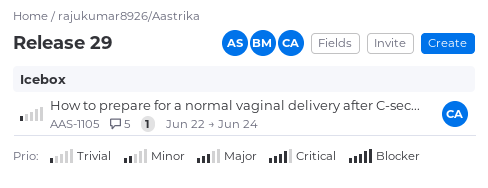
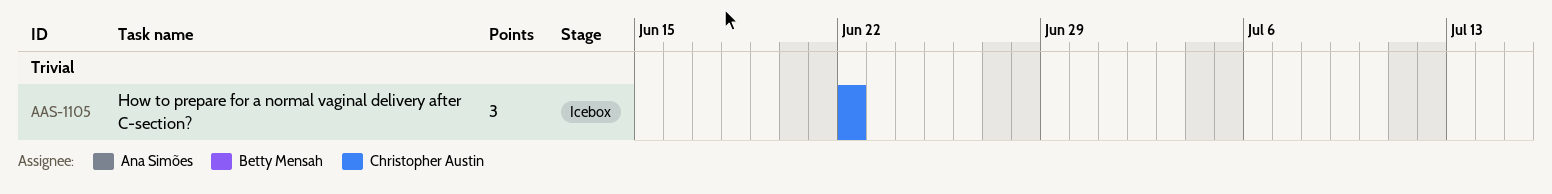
AAS-1105, estimate: 1 -> 3
AAS-1105, due: Jun 24 -> Jun 22

